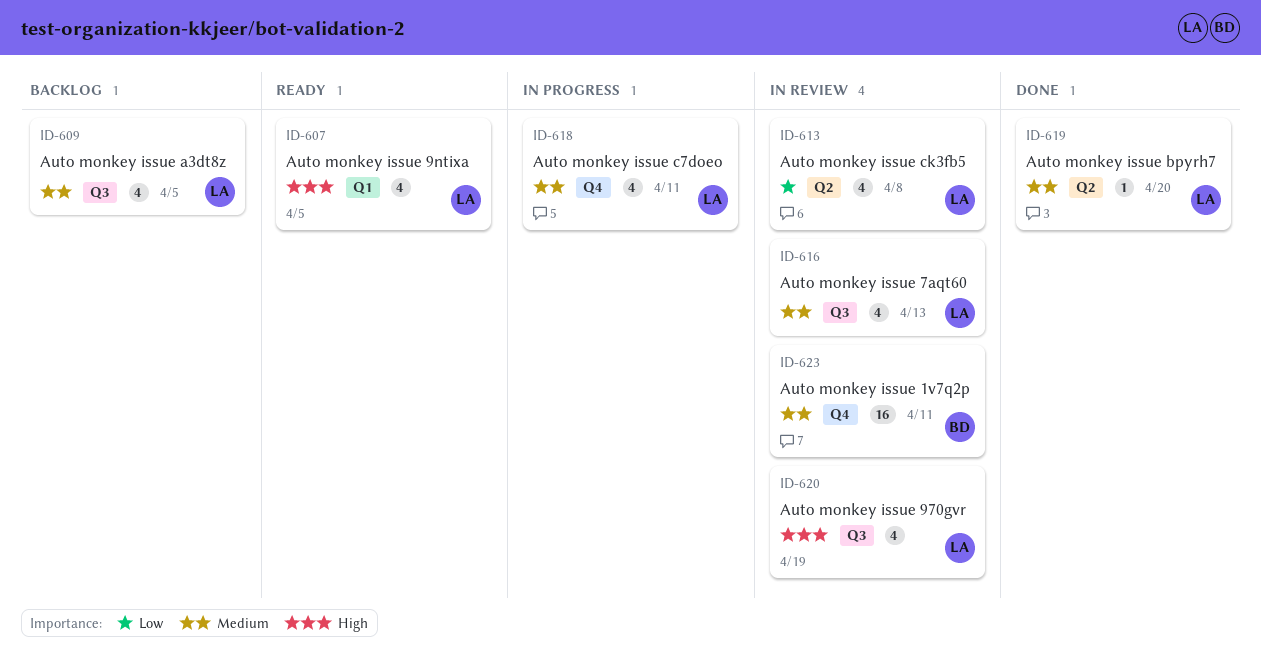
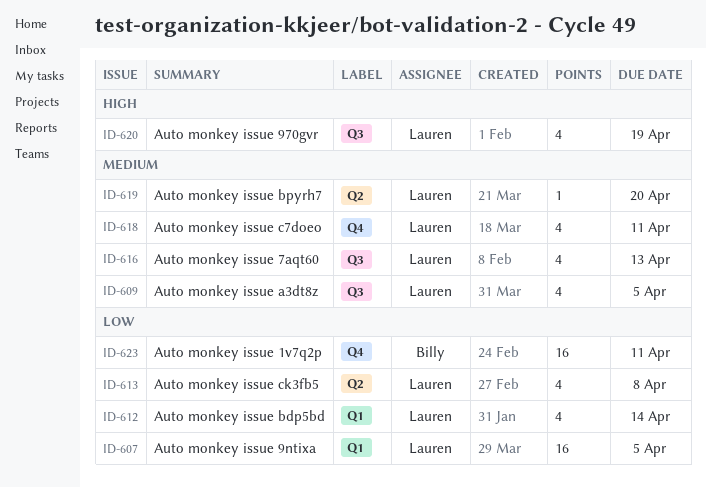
ID-607, priority: High -> Low
ID-607, estimate: 4 -> 16
ID-612: none -> present
ID-623, priority: Medium -> Low

